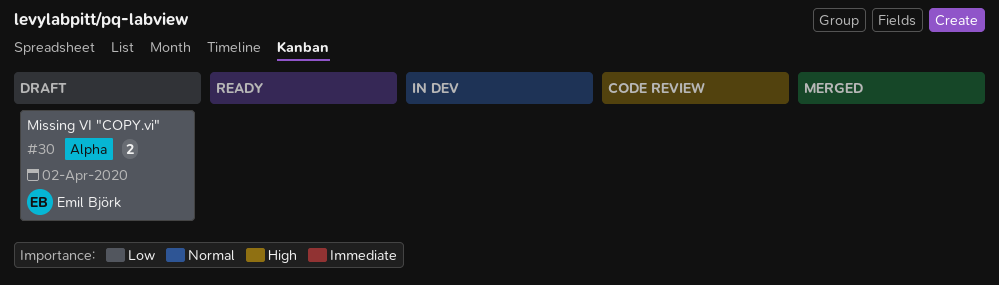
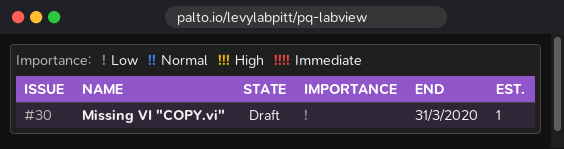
#30, estimate: 2 -> 1
#30, due: Apr 2 -> Mar 31

